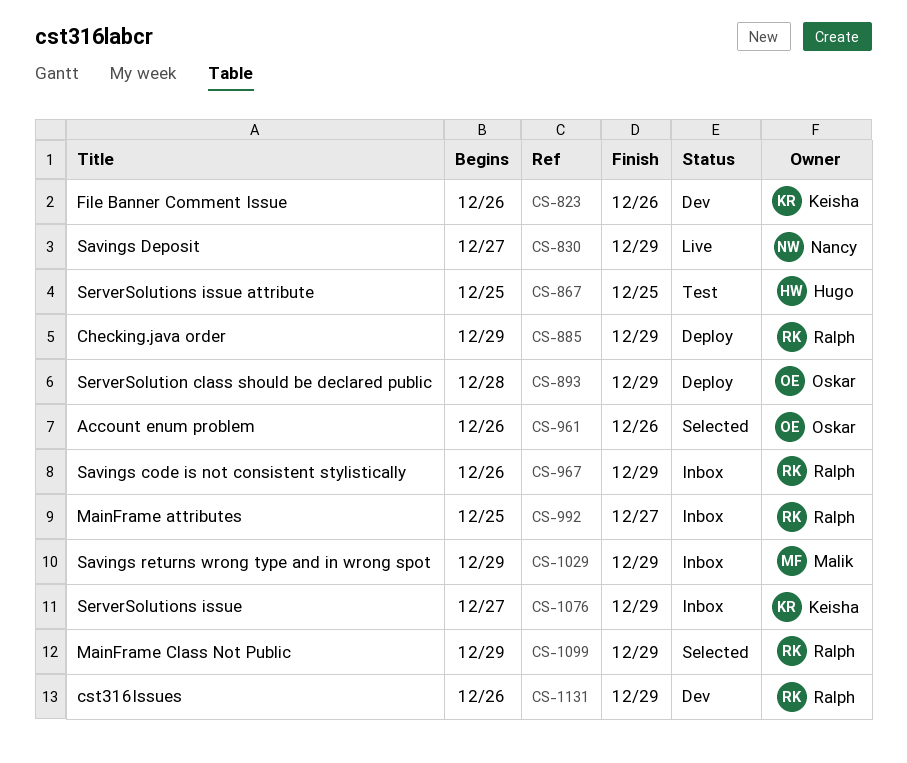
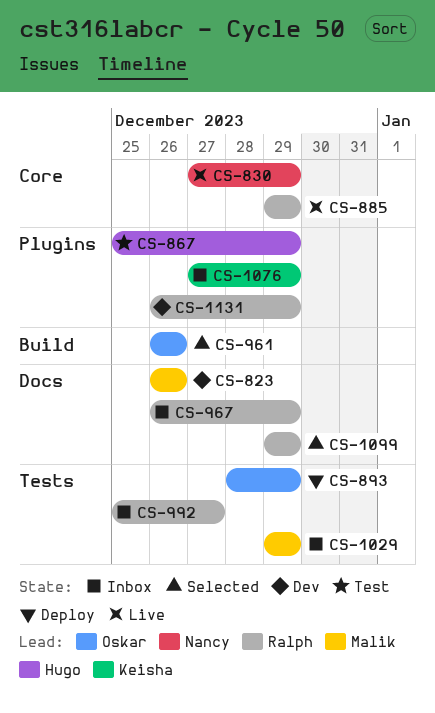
CS-823, owner: Keisha -> Malik
CS-867, due: Dec 25 -> Dec 29
CS-885, status: Deploy -> Live

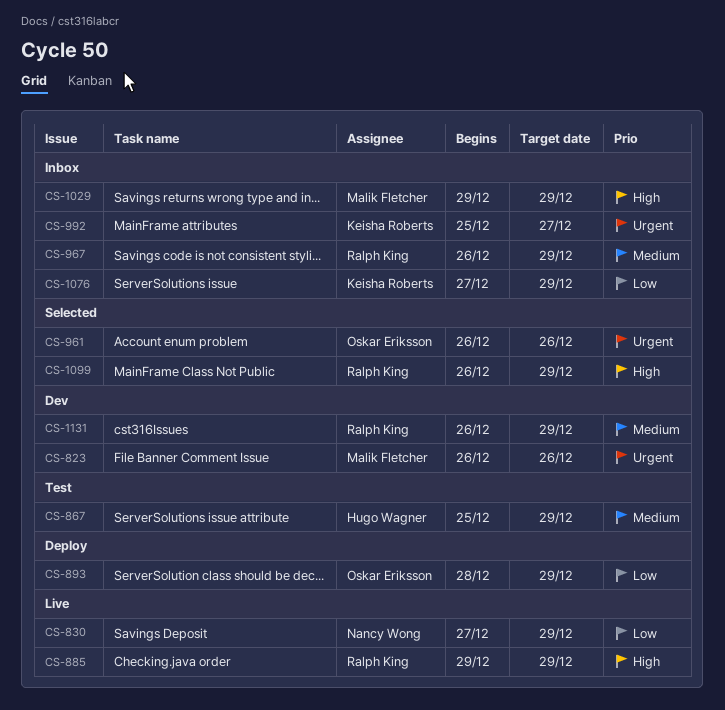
CS-992, owner: Ralph King -> Keisha Roberts
CS-1099, start: Dec 29 -> Dec 26

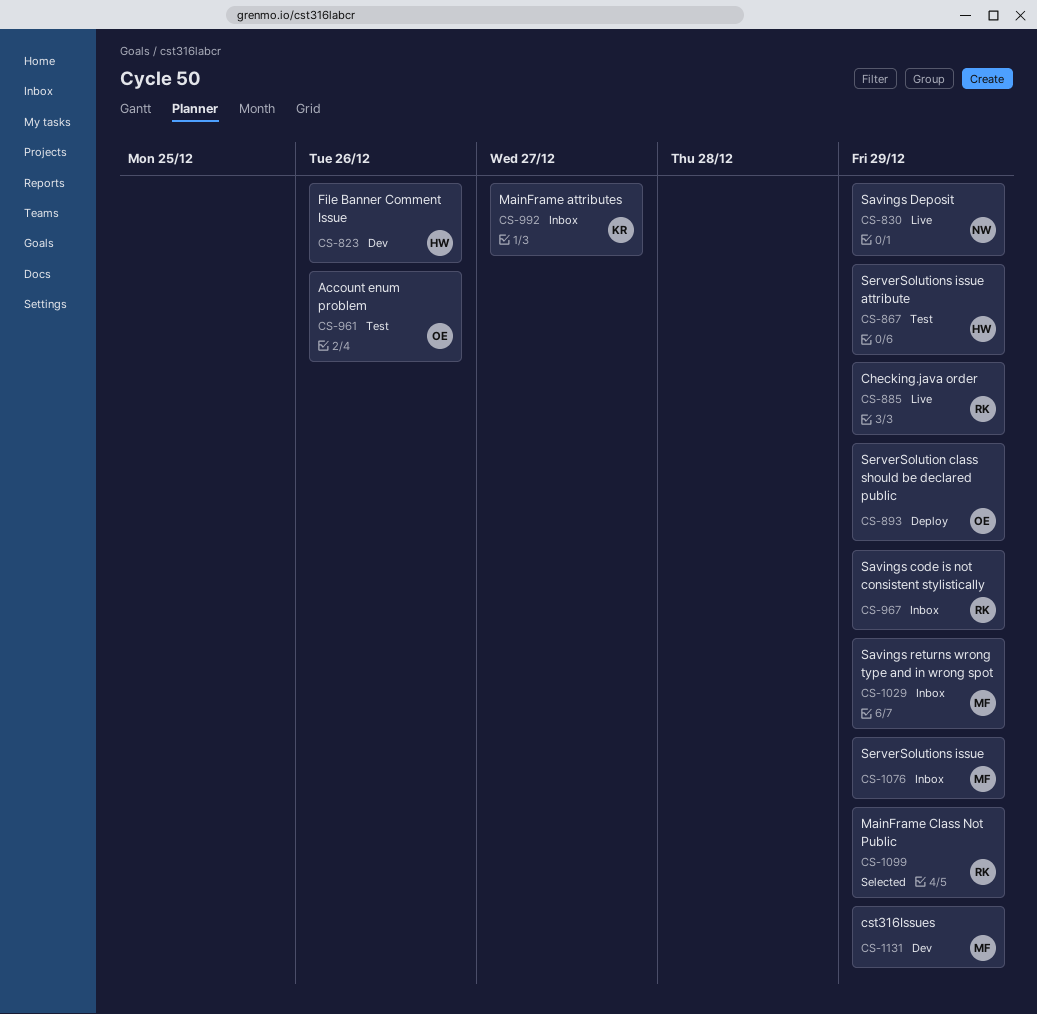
CS-823, owner: Malik Fletcher -> Hugo Wagner
CS-961, status: Selected -> Test
CS-1076, owner: Keisha Roberts -> Malik Fletcher
CS-1131, owner: Ralph King -> Malik Fletcher

